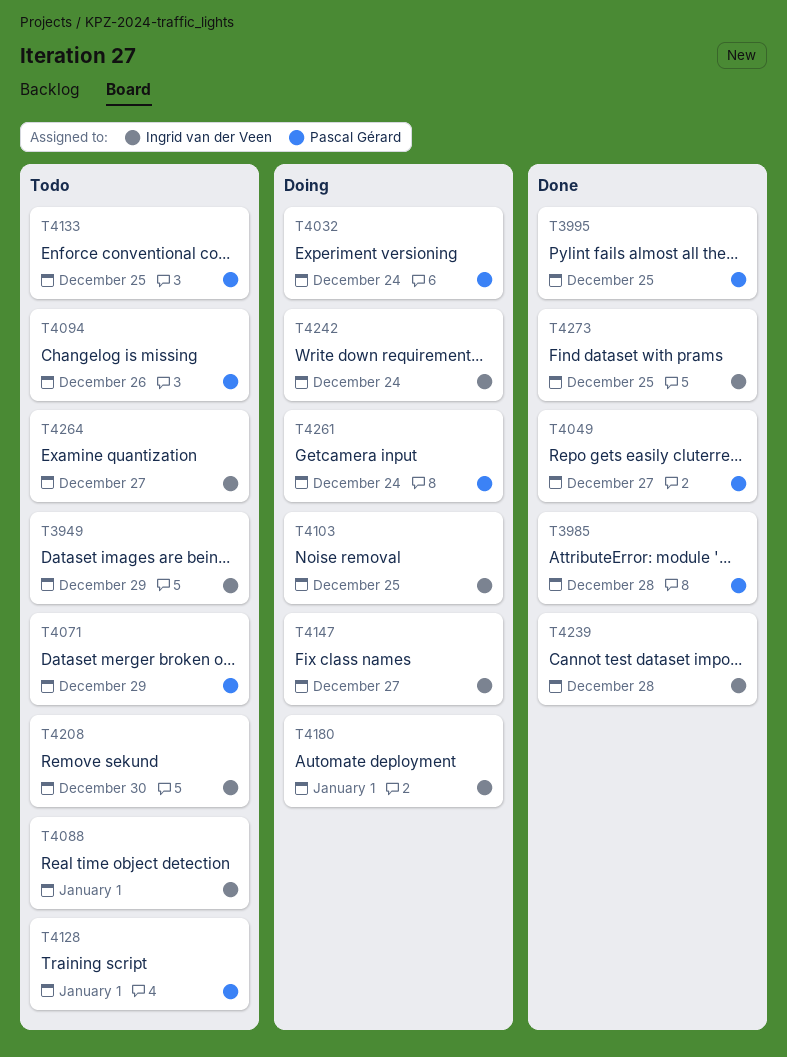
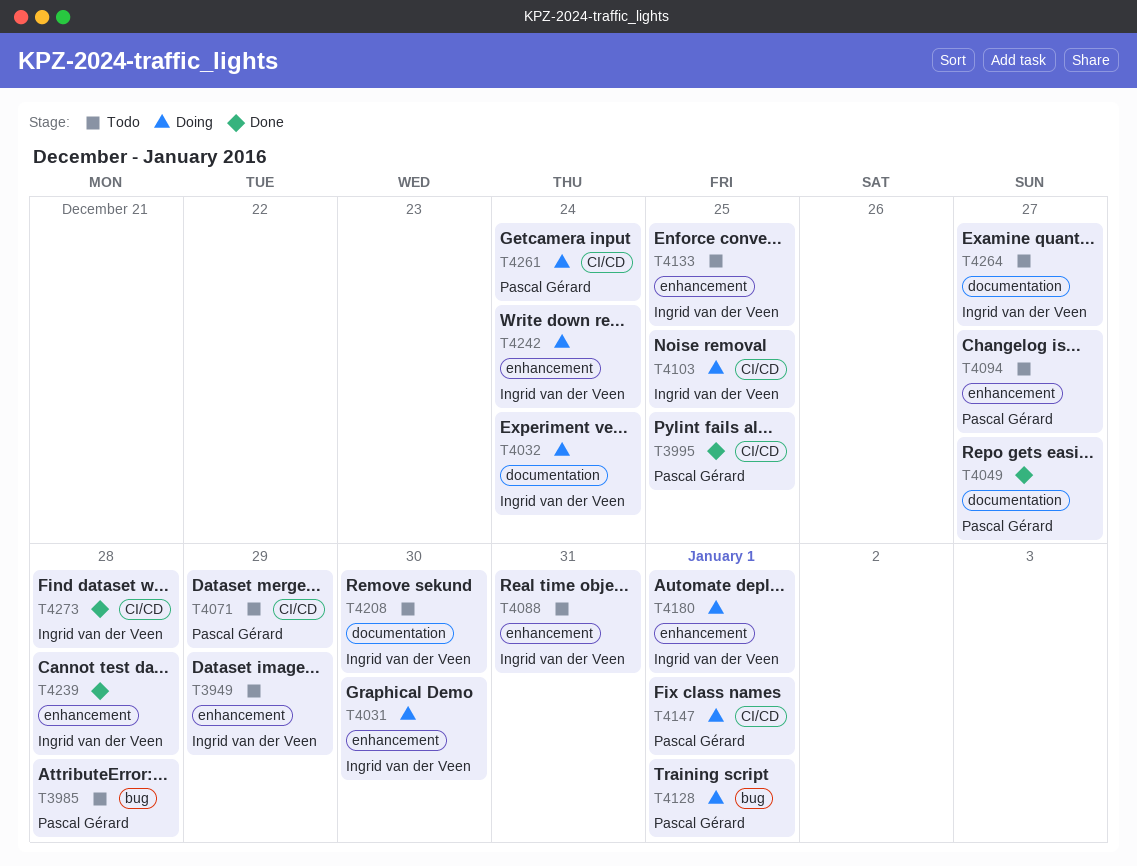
T3985, status: Done -> Todo
T4031: none -> present
T4032, owner: Pascal Gérard -> Ingrid van der Veen
T4088, due: Jan 1 -> Dec 31
T4094, due: Dec 26 -> Dec 27
T4128, status: Todo -> Doing
T4133, owner: Pascal Gérard -> Ingrid van der Veen
T4147, owner: Ingrid van der Veen -> Pascal Gérard
T4147, due: Dec 27 -> Jan 1
T4273, due: Dec 25 -> Dec 28

